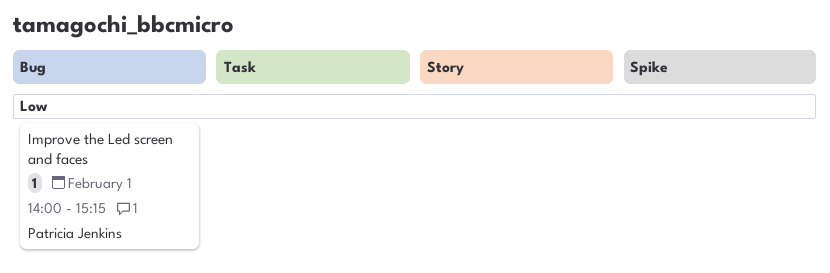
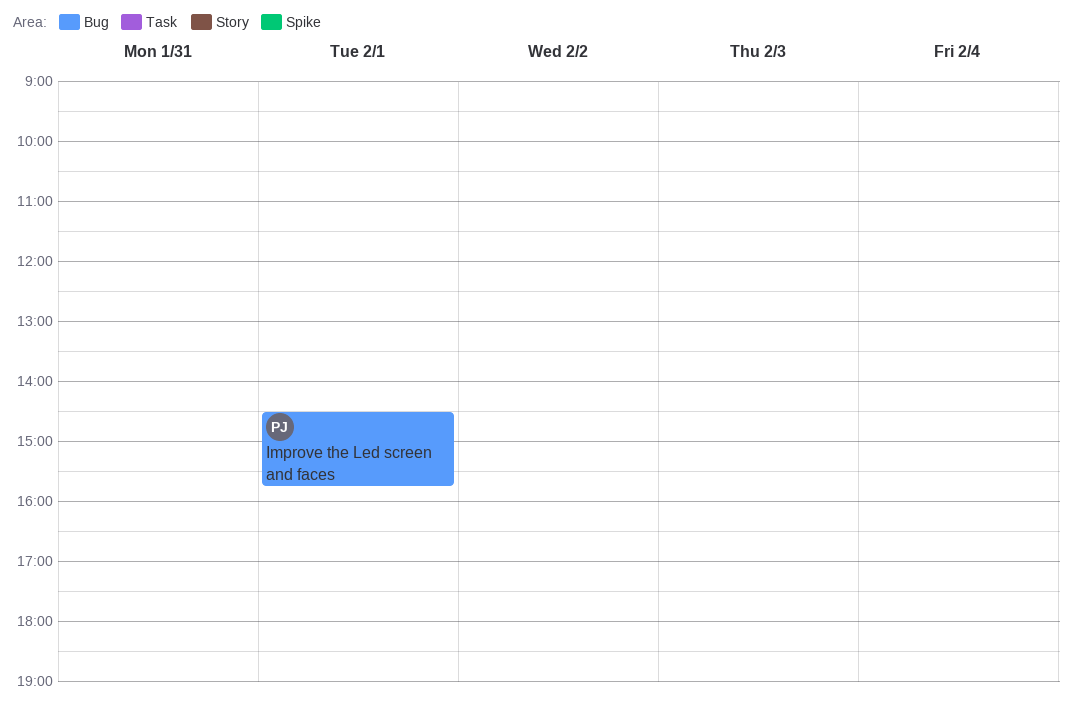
Improve the Led screen and faces, begins: 14:00 -> 14:30
Improve the Led screen and faces, ends: 15:15 -> 15:45

